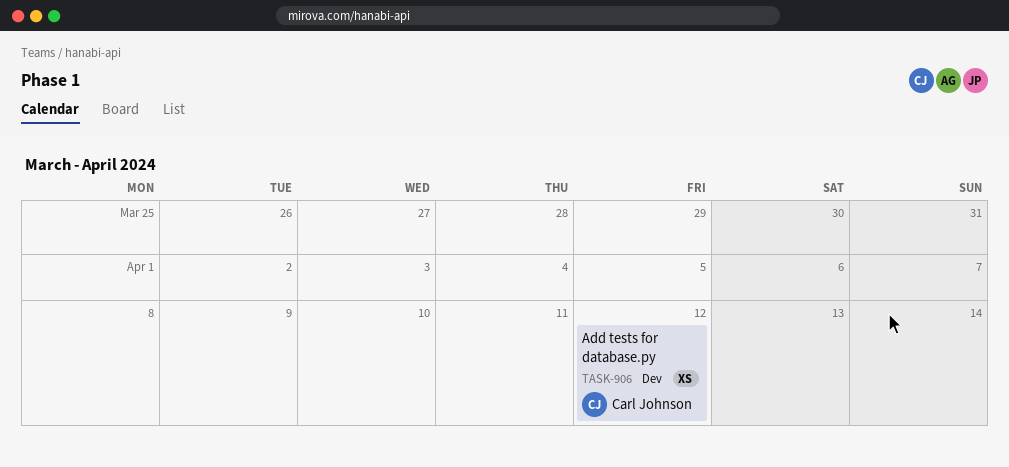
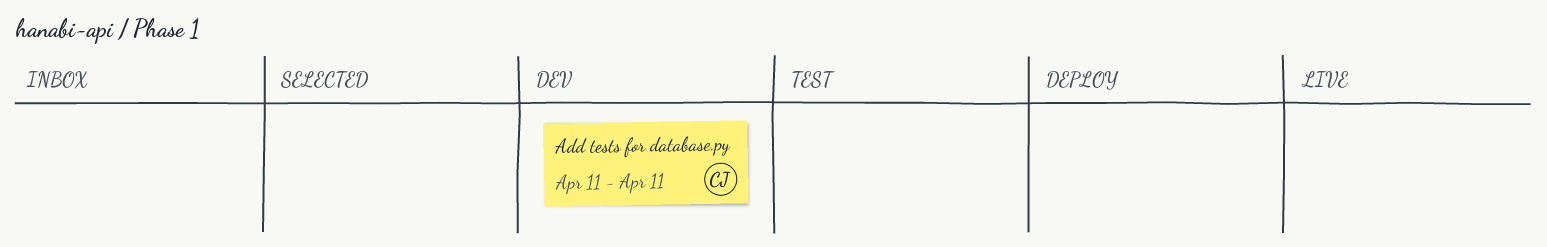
Add tests for database.py, due: Apr 12 -> Apr 11

